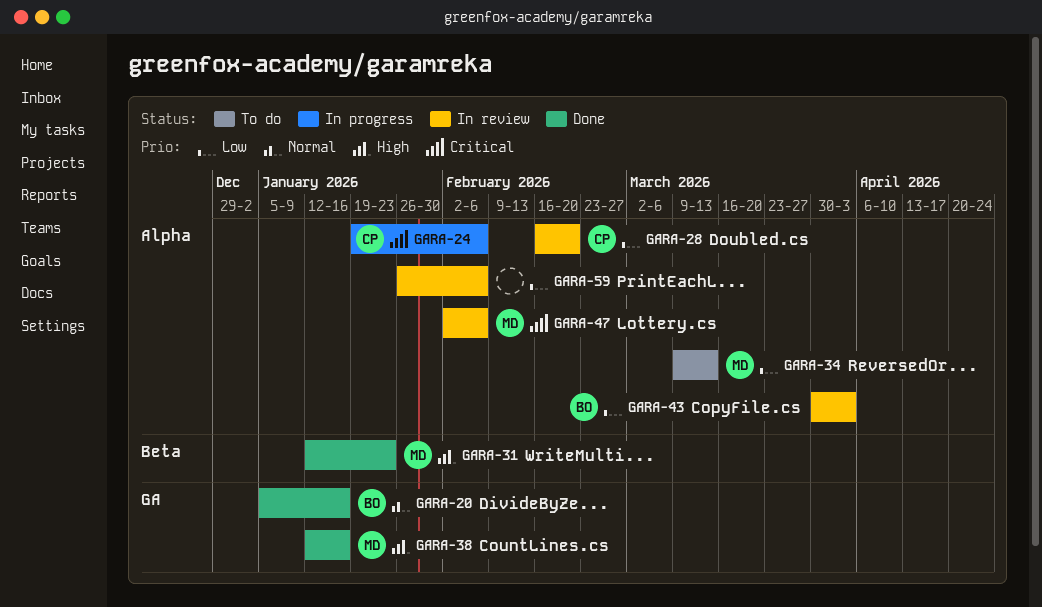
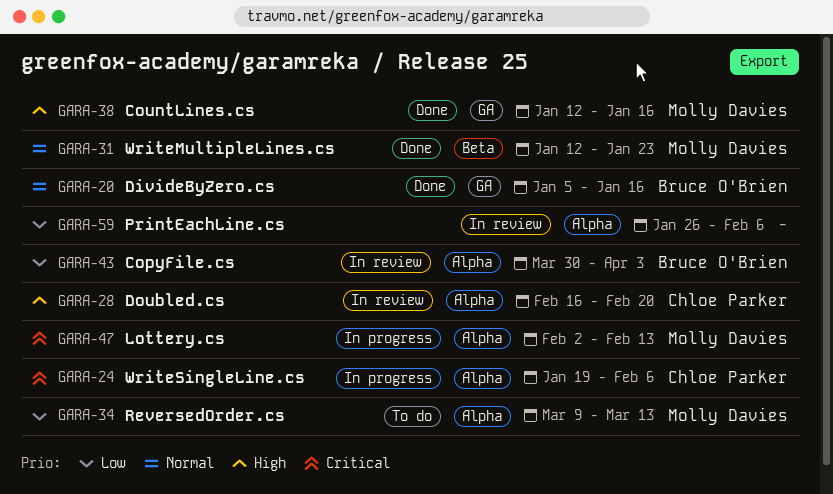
GARA-28, priority: Low -> High
GARA-31, priority: High -> Normal
GARA-47, status: In review -> In progress
GARA-47, due: Feb 6 -> Feb 13

